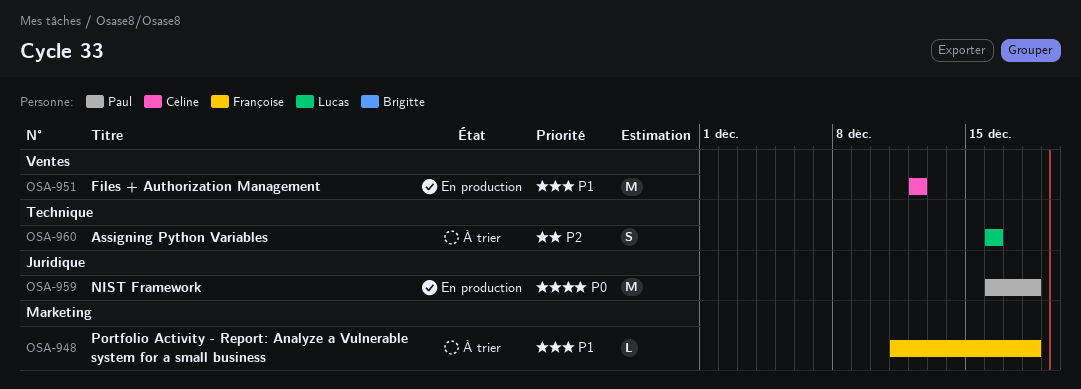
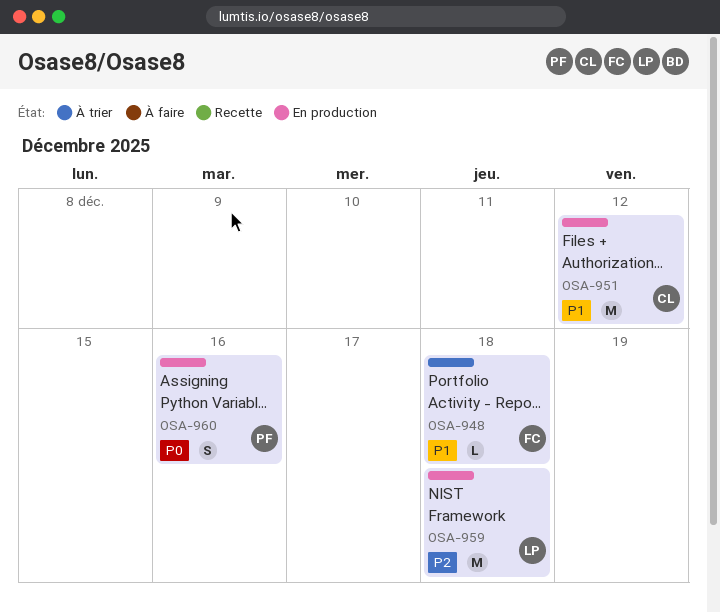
OSA-959, owner: Paul -> Lucas
OSA-959, priority: P0 -> P2
OSA-960, status: À trier -> En production
OSA-960, owner: Lucas -> Paul
OSA-960, priority: P2 -> P0

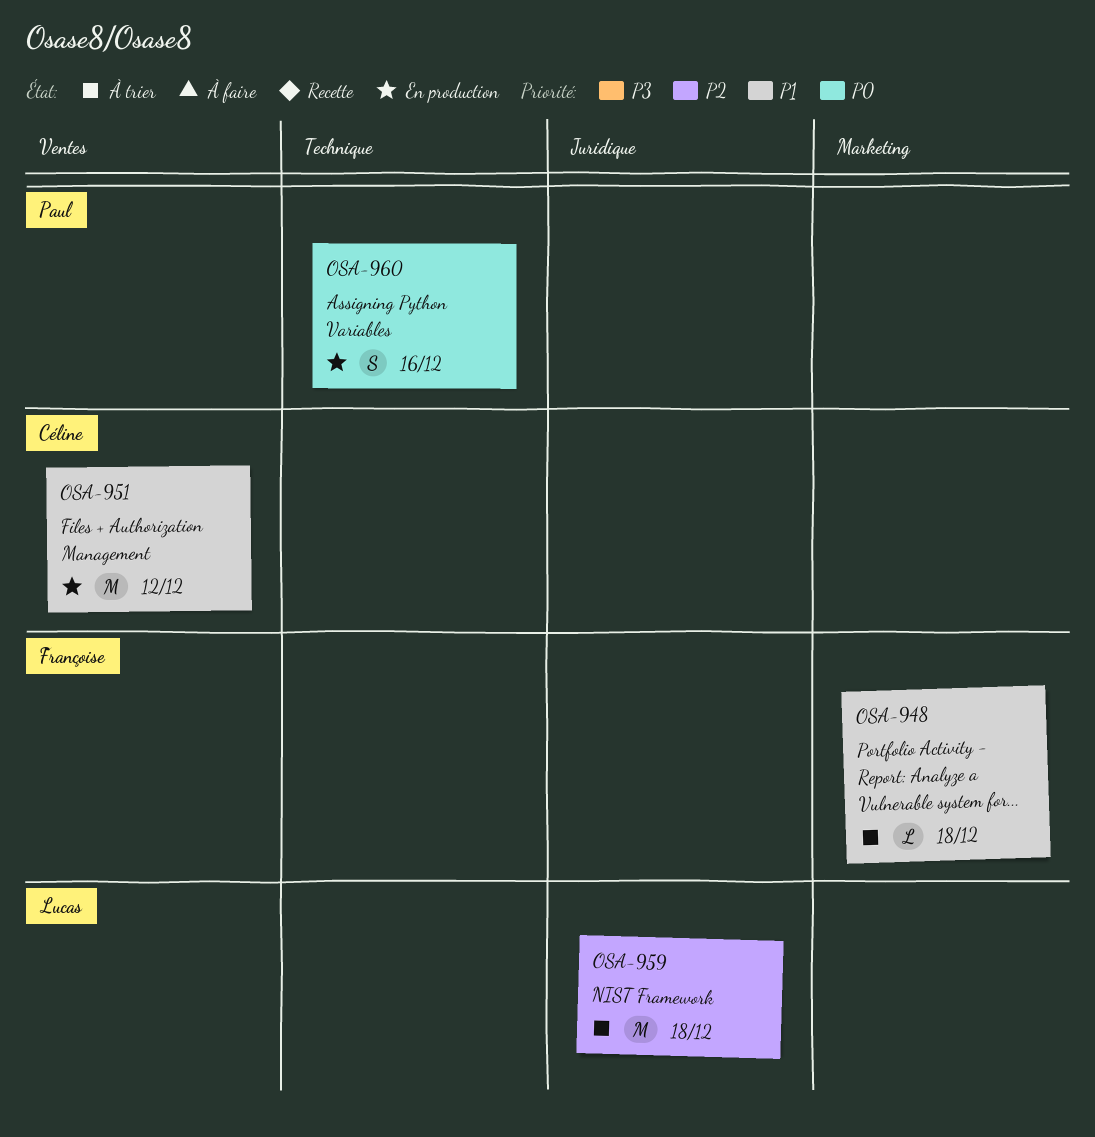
OSA-959, status: En production -> À trier

